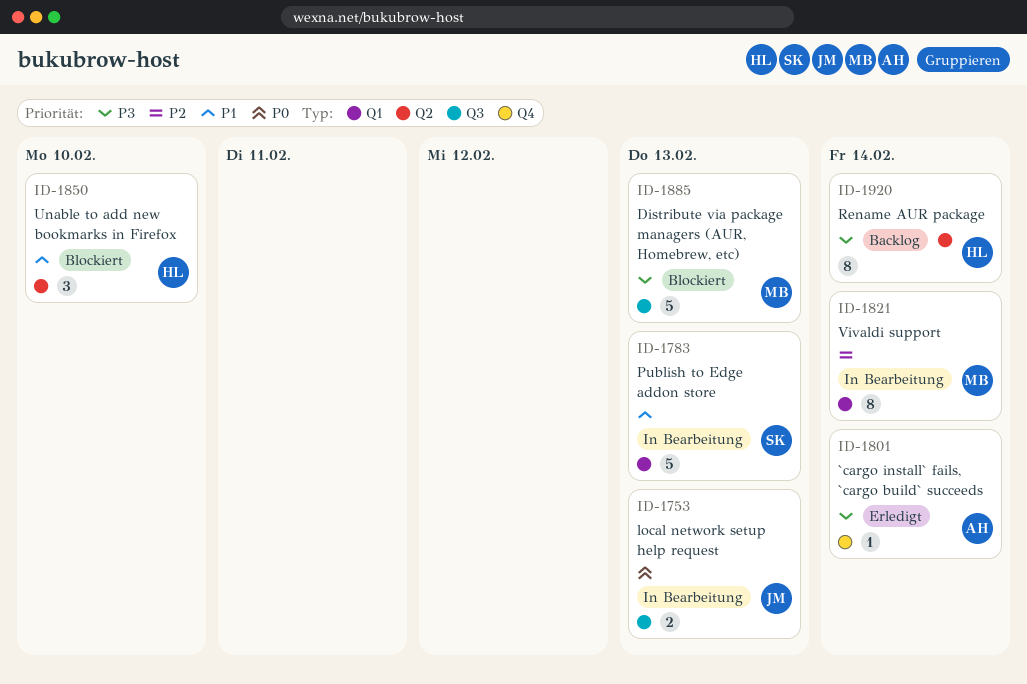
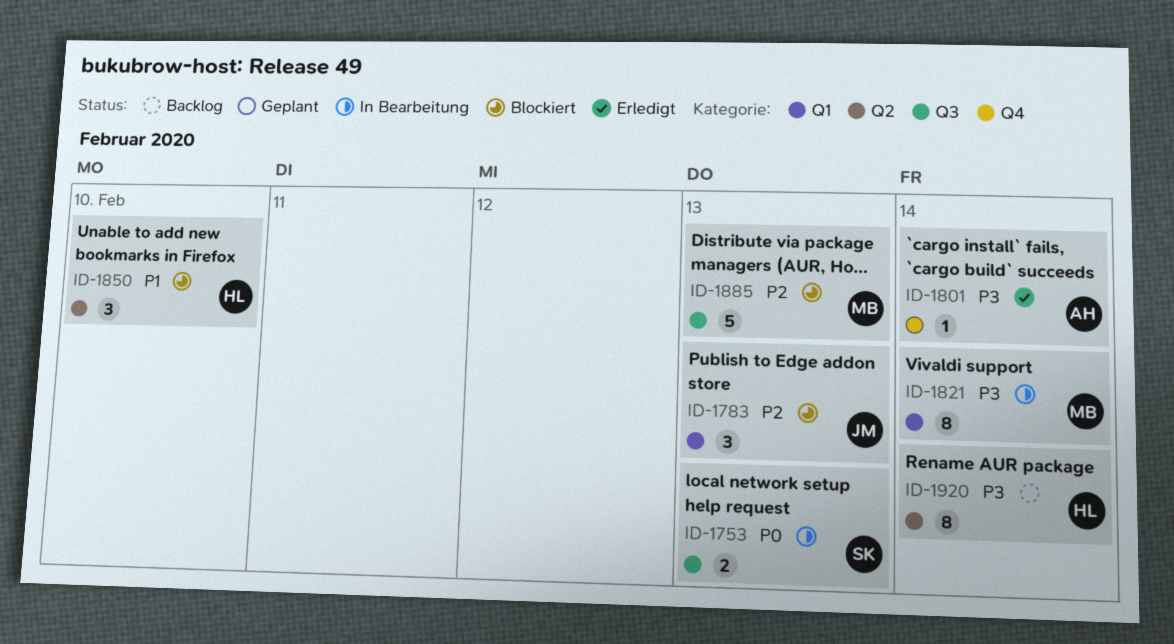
ID-1753, owner: JM -> SK
ID-1783, status: In Bearbeitung -> Blockiert
ID-1783, owner: SK -> JM
ID-1783, priority: P1 -> P2
ID-1783, estimate: 5 -> 3
ID-1821, priority: P2 -> P3
ID-1885, priority: P3 -> P2

